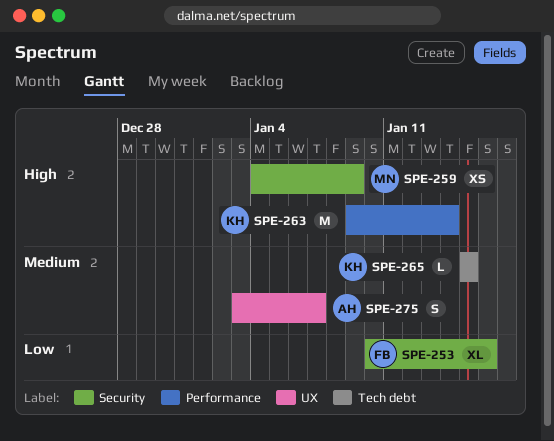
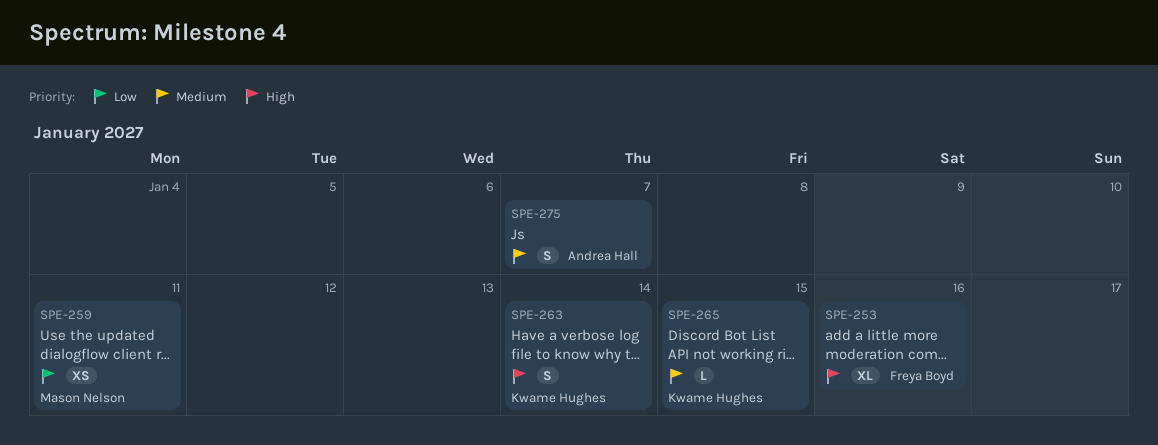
SPE-253, priority: Low -> High
SPE-259, priority: High -> Low
SPE-259, due: Jan 9 -> Jan 11
SPE-263, estimate: M -> S

